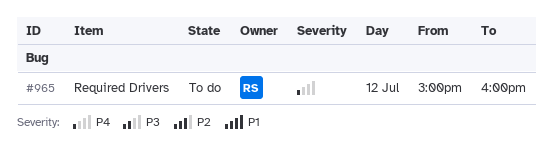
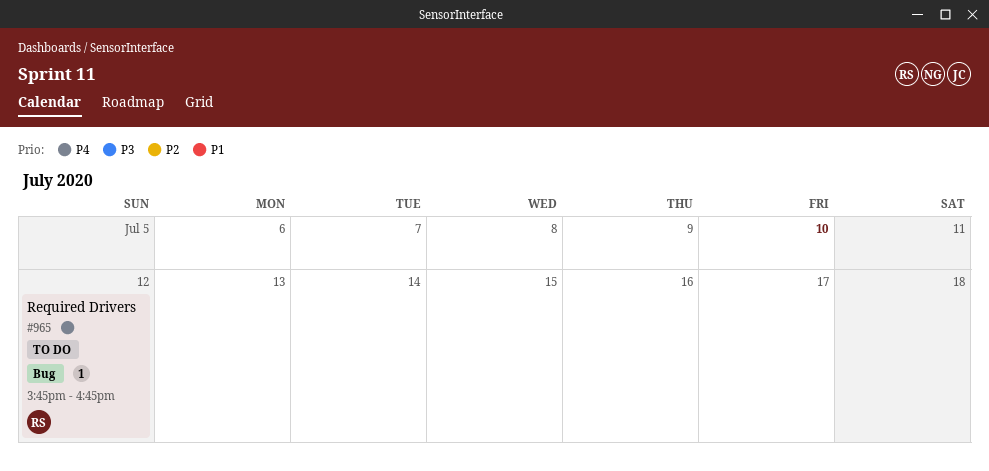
#965, begins: 15:00 -> 15:45
#965, ends: 16:00 -> 16:45

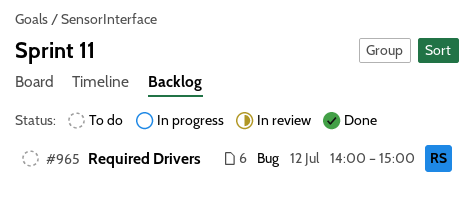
#965, begins: 15:45 -> 14:00
#965, ends: 16:45 -> 15:00

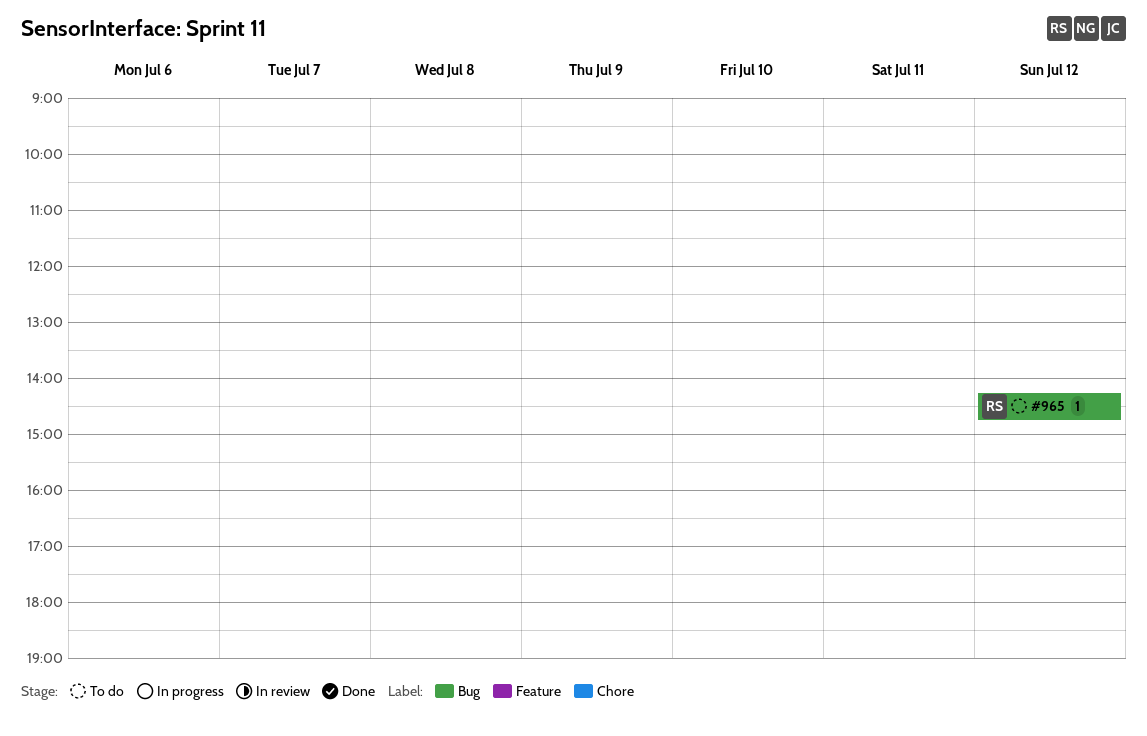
#965, begins: 14:00 -> 14:15
#965, ends: 15:00 -> 14:45

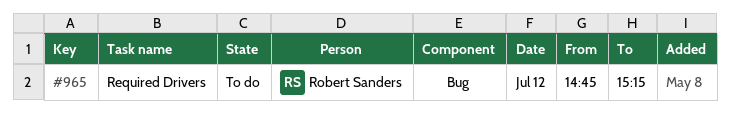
#965, begins: 14:15 -> 14:45
#965, ends: 14:45 -> 15:15

